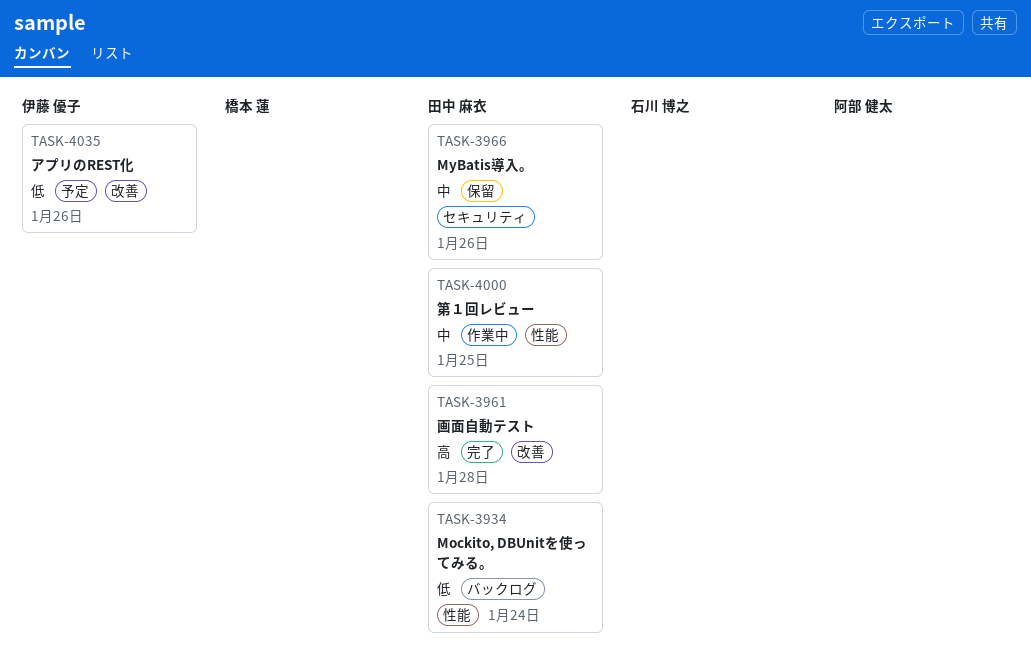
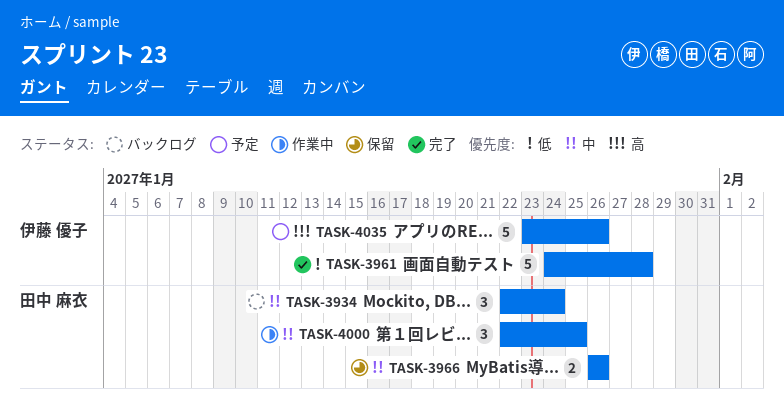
TASK-3934, priority: 低 -> 中
TASK-3961, owner: 田中 麻衣 -> 伊藤 優子
TASK-3961, priority: 高 -> 低
TASK-4035, priority: 低 -> 高

